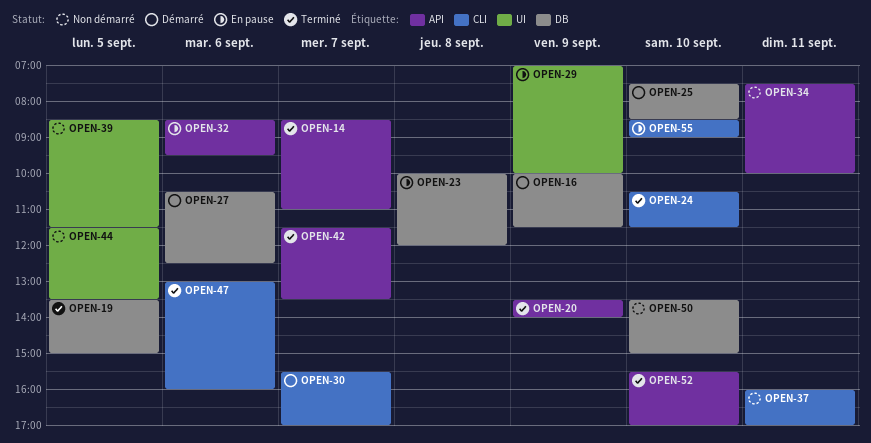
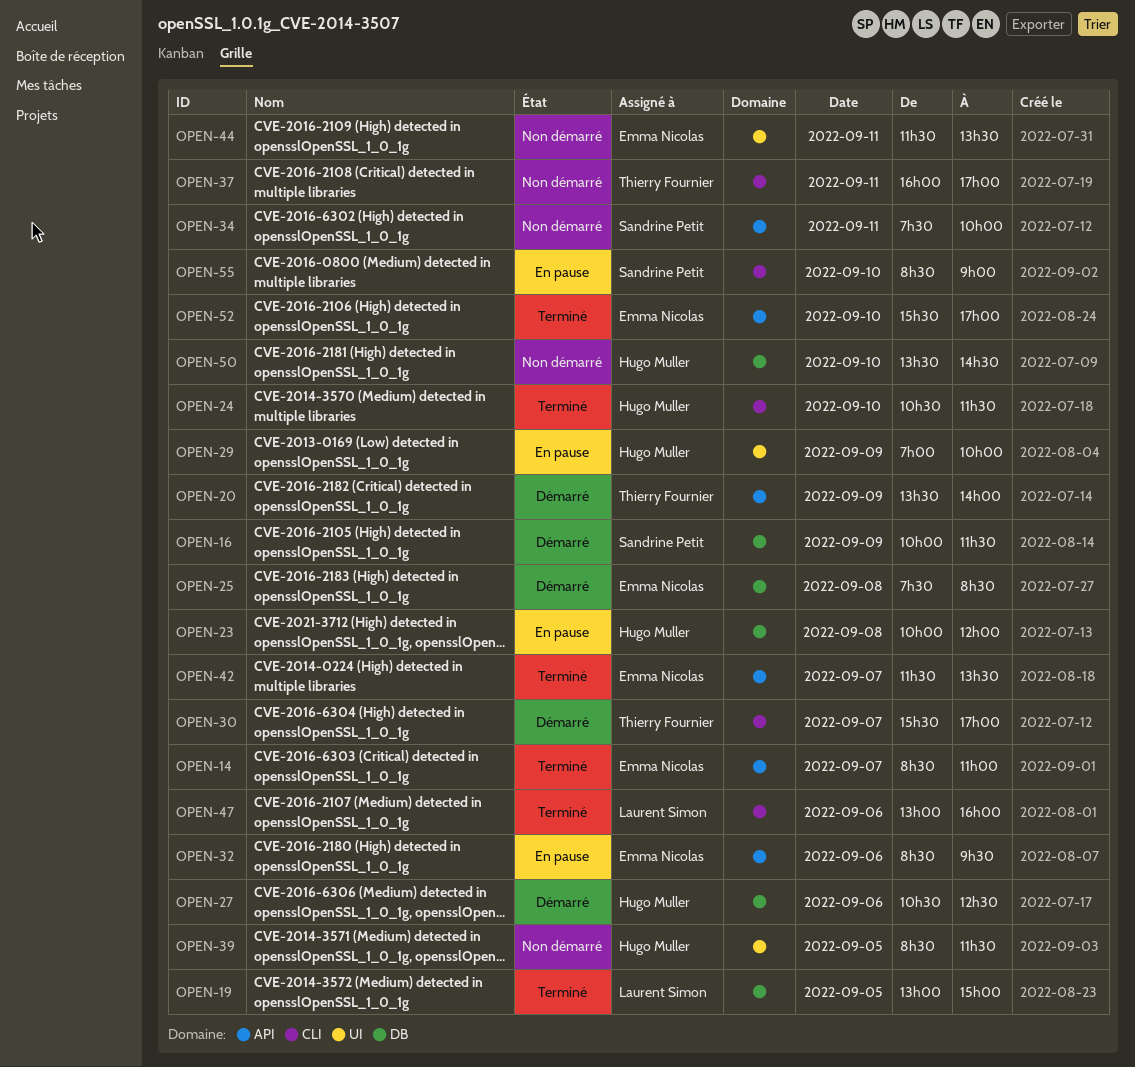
OPEN-19, begins: 13:30 -> 13:00
OPEN-20, status: Terminé -> Démarré
OPEN-25, day: Sep 10 -> Sep 8
OPEN-44, day: Sep 5 -> Sep 11
OPEN-50, ends: 15:00 -> 14:30

